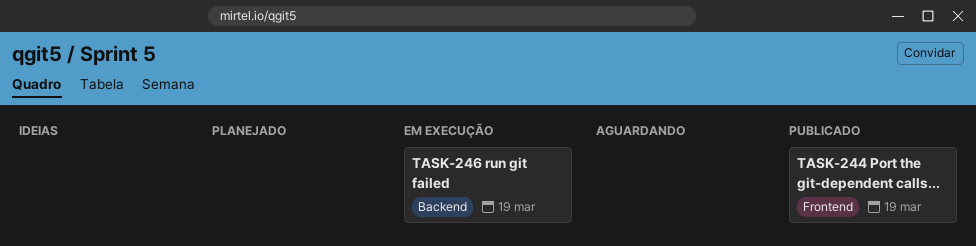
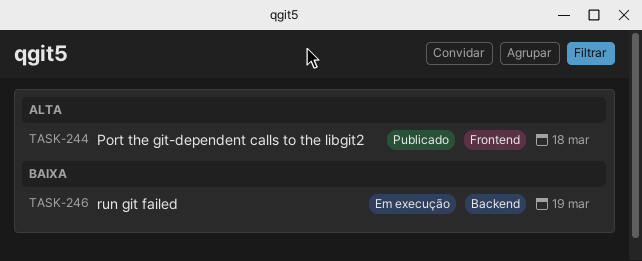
TASK-244, due: Mar 19 -> Mar 18

